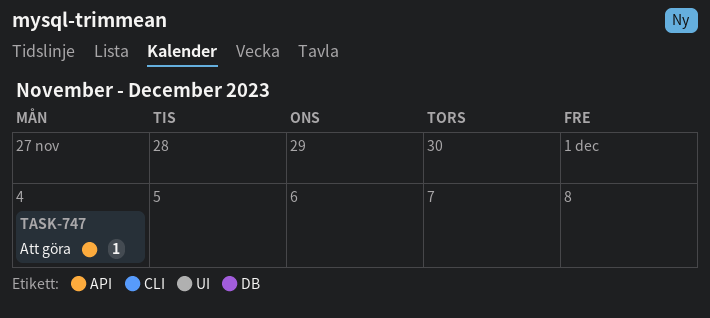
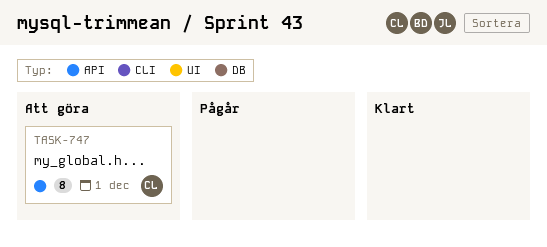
TASK-747, estimate: 1 -> 8
TASK-747, due: Dec 4 -> Dec 1

